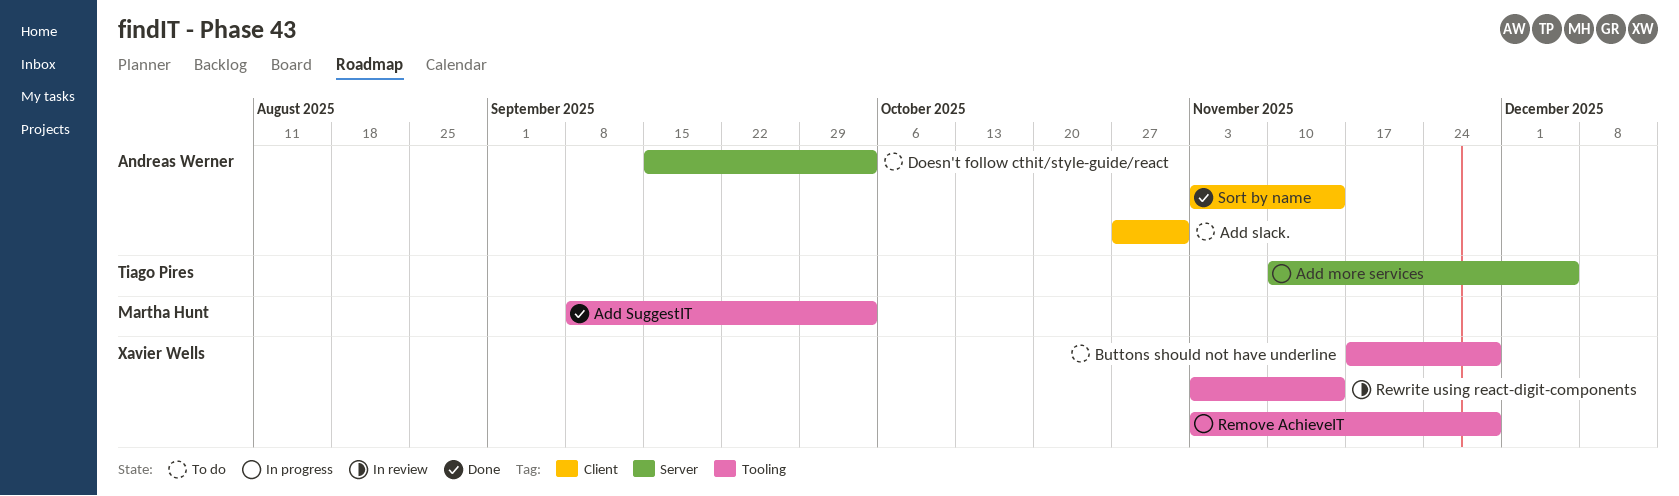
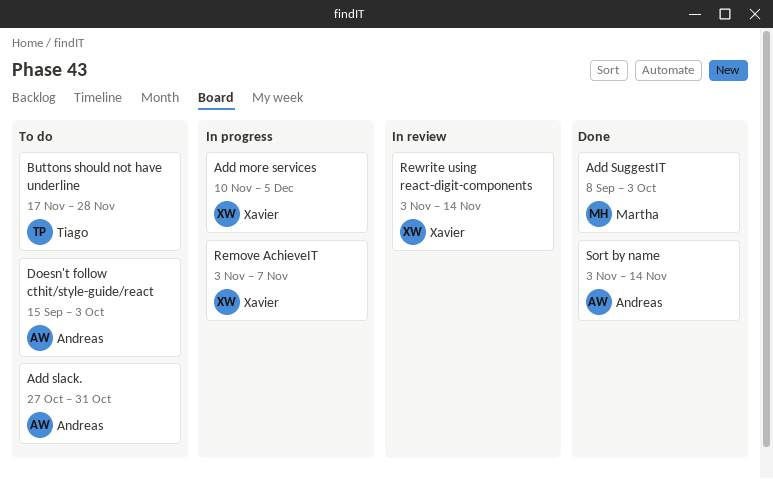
Add more services, owner: Tiago Pires -> Xavier Wells
Buttons should not have underline, owner: Xavier Wells -> Tiago Pires
Remove AchieveIT, due: Nov 28 -> Nov 7

